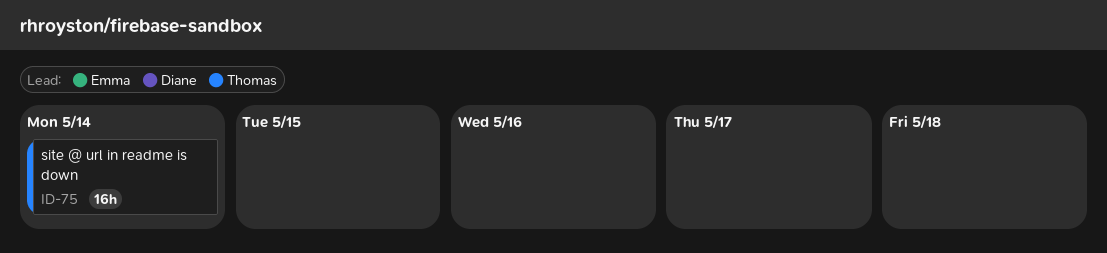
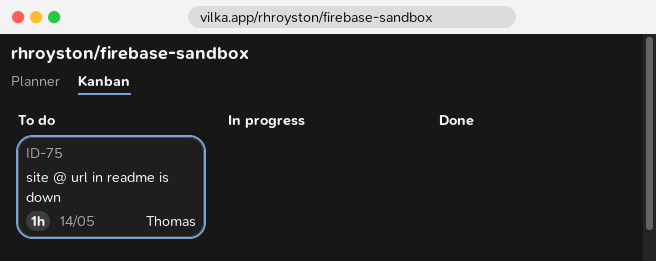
ID-75, estimate: 16h -> 1h

